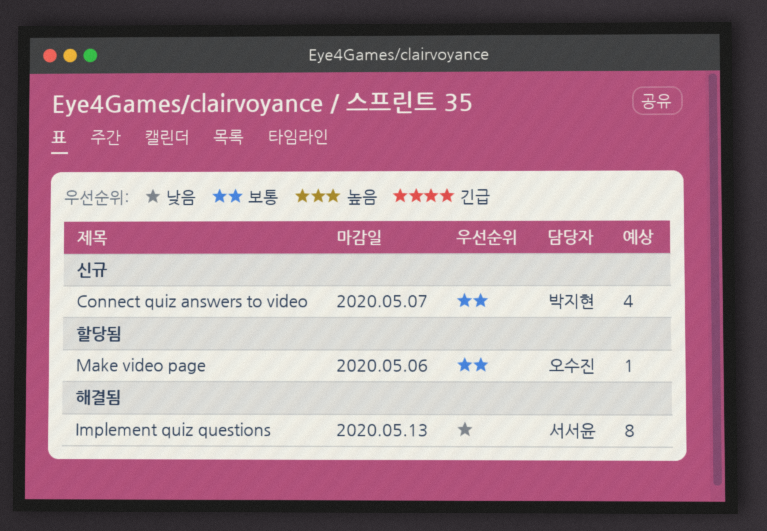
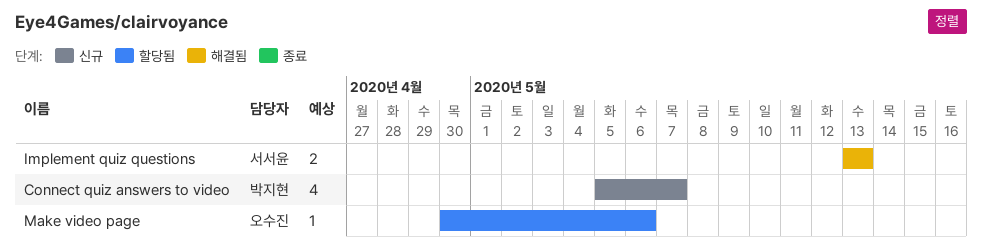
Implement quiz questions, estimate: 8 -> 2

